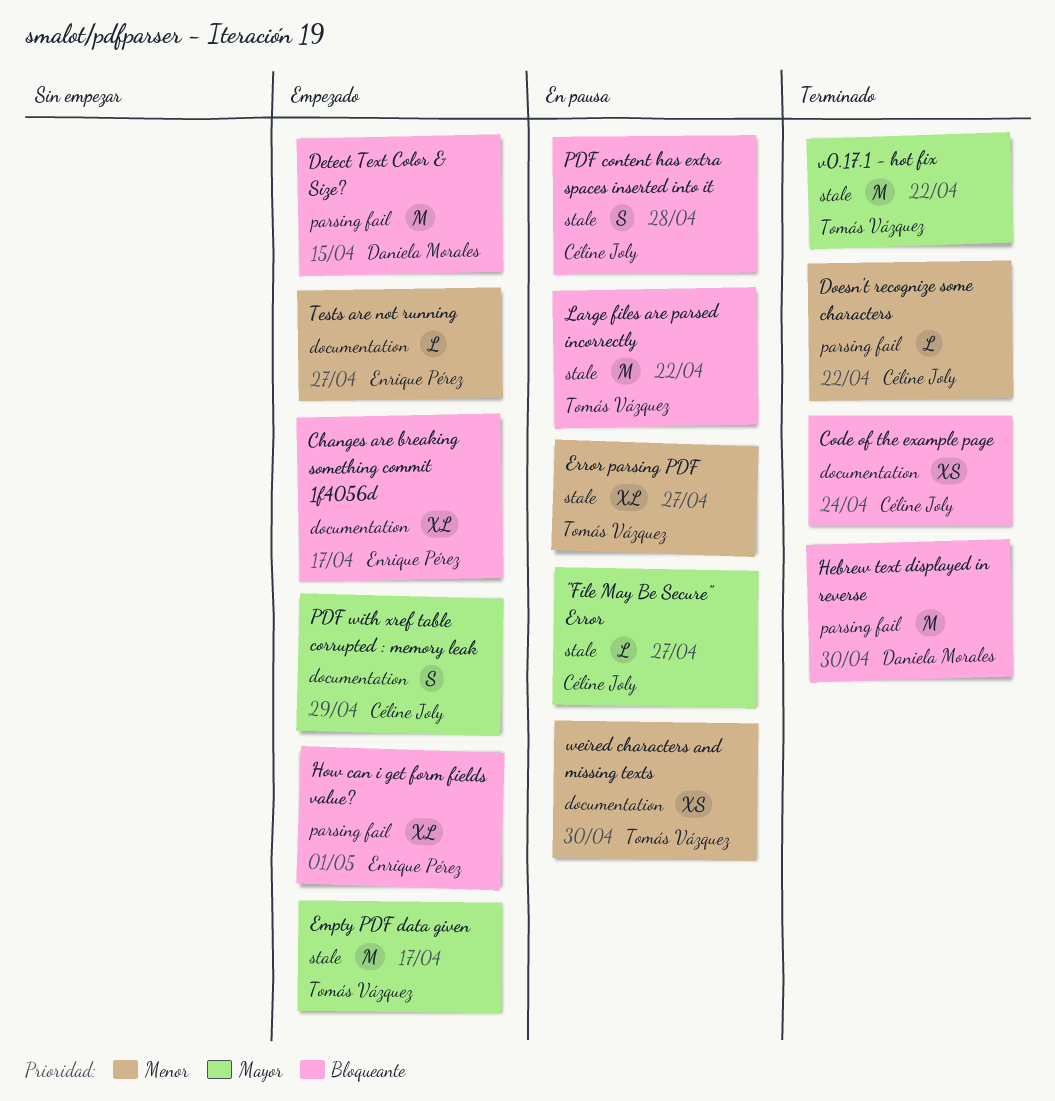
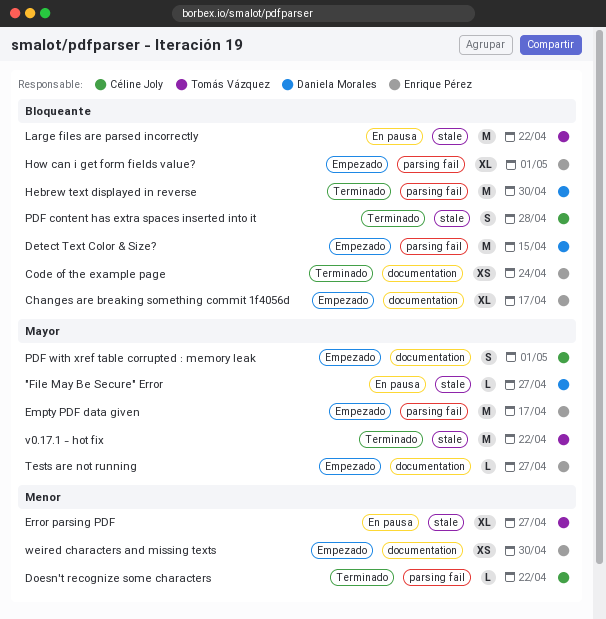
"File May Be Secure" Error, owner: Céline Joly -> Daniela Morales
Code of the example page, owner: Céline Joly -> Enrique Pérez
Empty PDF data given, owner: Tomás Vázquez -> Enrique Pérez
Empty PDF data given, label: stale -> parsing fail
PDF content has extra spaces inserted into it, status: En pausa -> Terminado
PDF with xref table corrupted : memory leak, due: Apr 29 -> May 1
Tests are not running, priority: Menor -> Mayor
weired characters and missing texts, status: En pausa -> Empezado
weired characters and missing texts, owner: Tomás Vázquez -> Enrique Pérez

